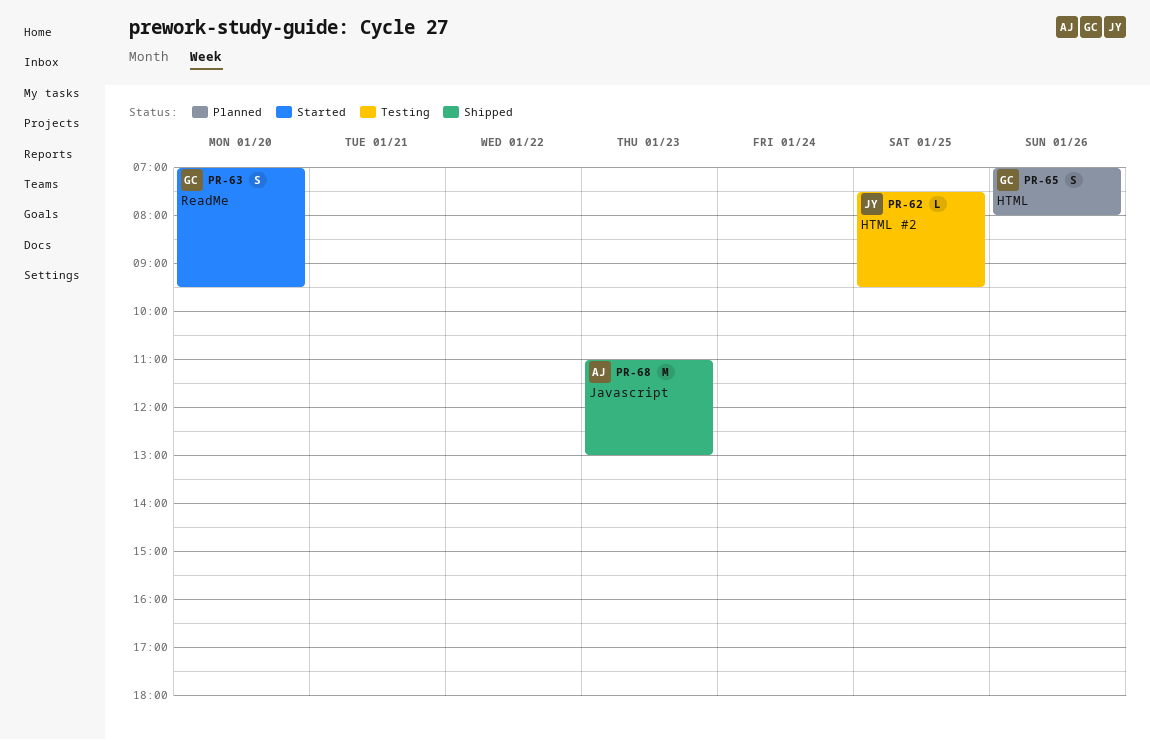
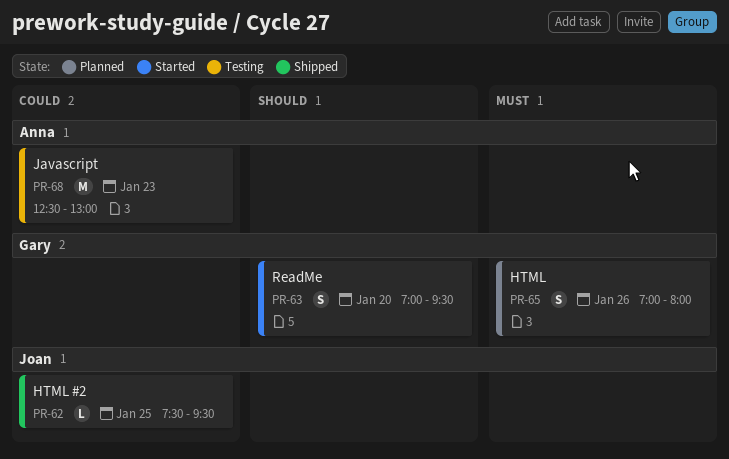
PR-62, status: Testing -> Shipped
PR-68, status: Shipped -> Testing
PR-68, begins: 11:00 -> 12:30

